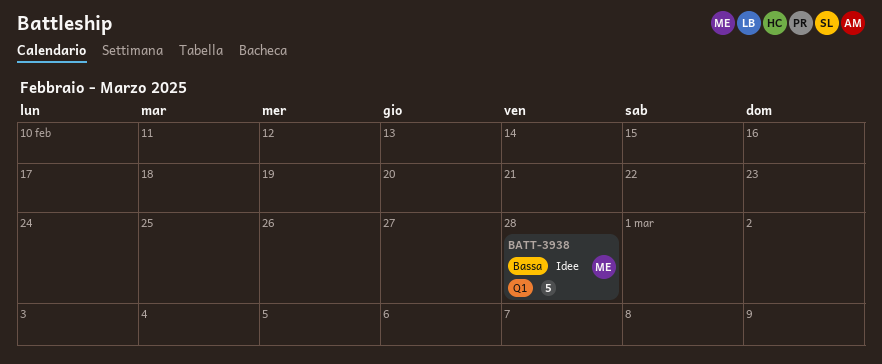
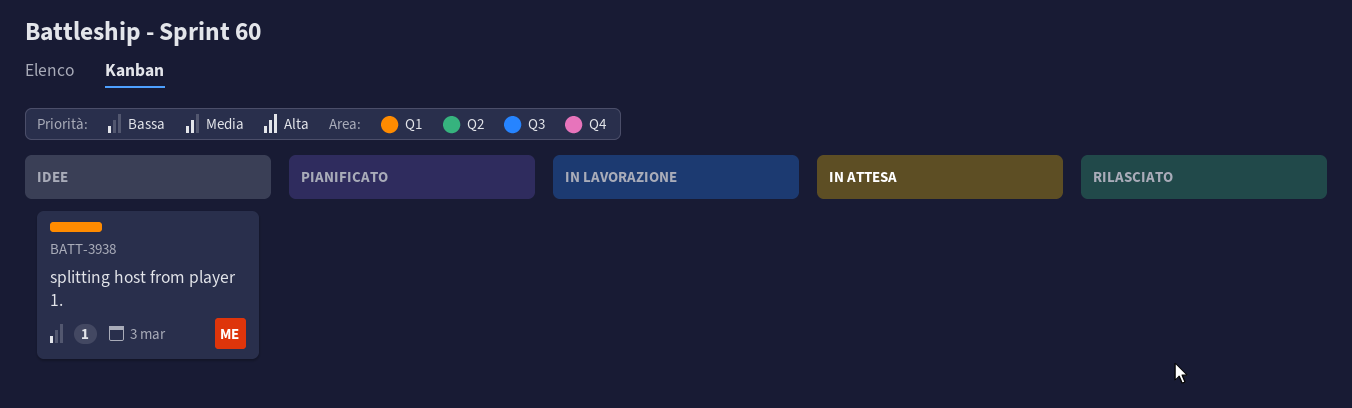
BATT-3938, estimate: 5 -> 1
BATT-3938, due: Feb 28 -> Mar 3

